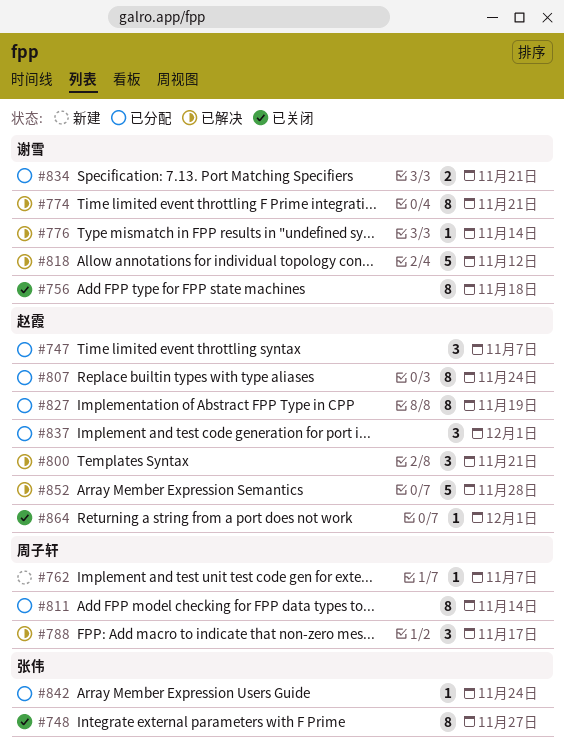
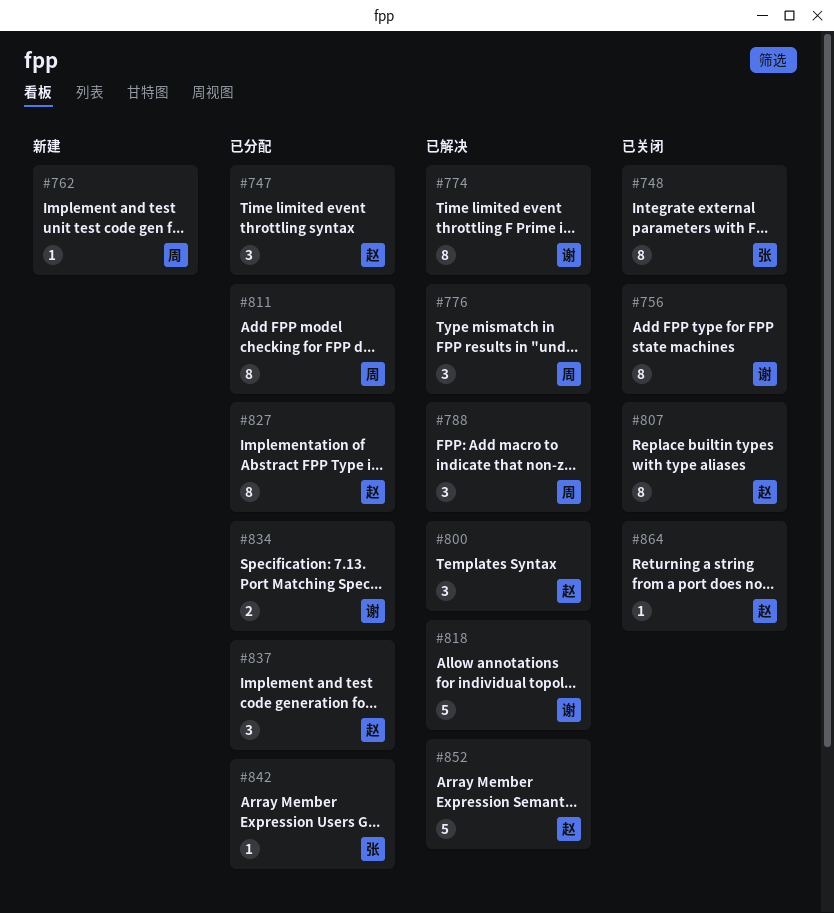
#776, owner: 谢雪 -> 周子轩
#776, estimate: 1 -> 3
#807, status: 已分配 -> 已关闭

